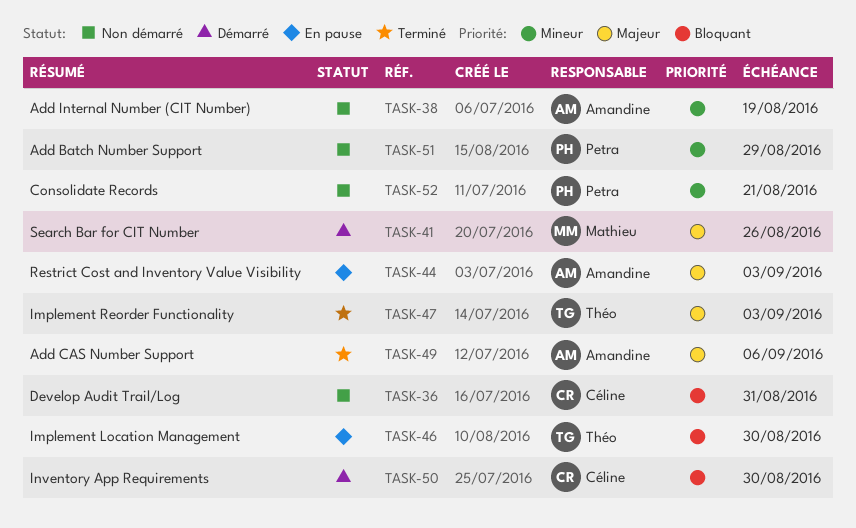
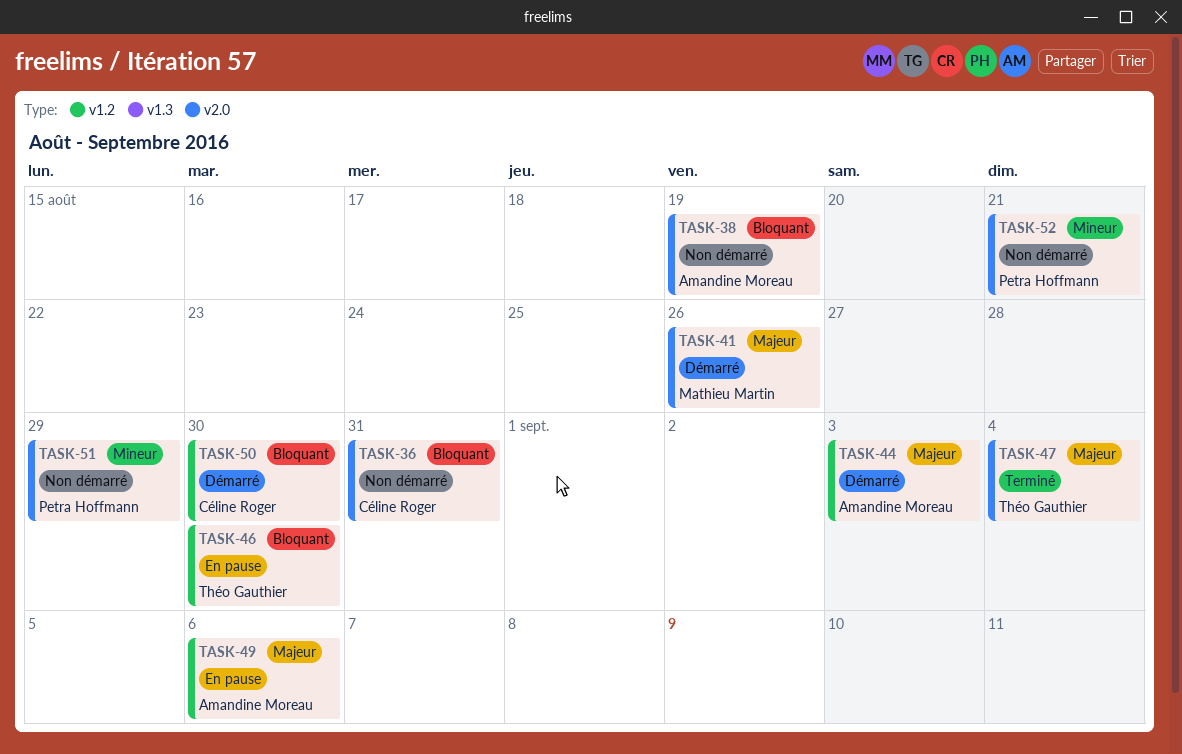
TASK-38, priority: Mineur -> Bloquant
TASK-44, status: En pause -> Démarré
TASK-47, due: Sep 3 -> Sep 4
TASK-49, status: Terminé -> En pause

